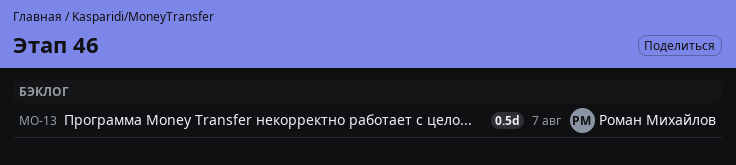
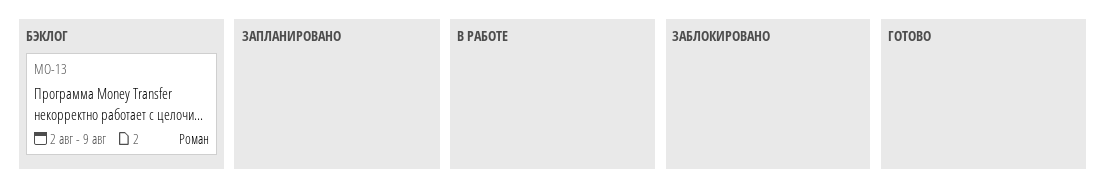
MO-13, due: Aug 7 -> Aug 9

